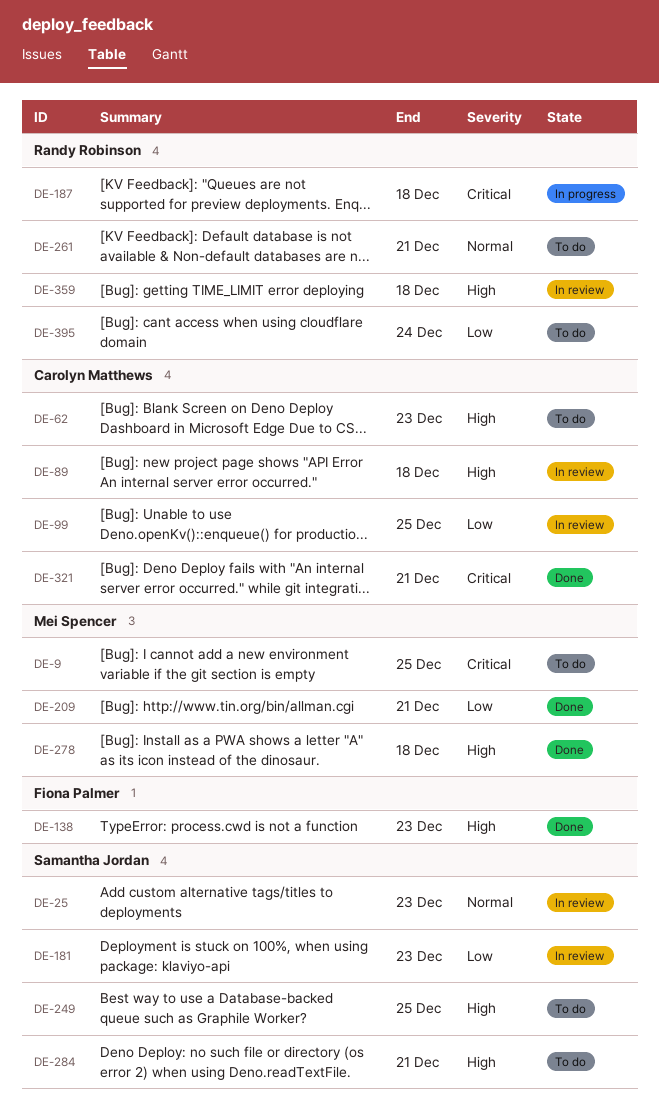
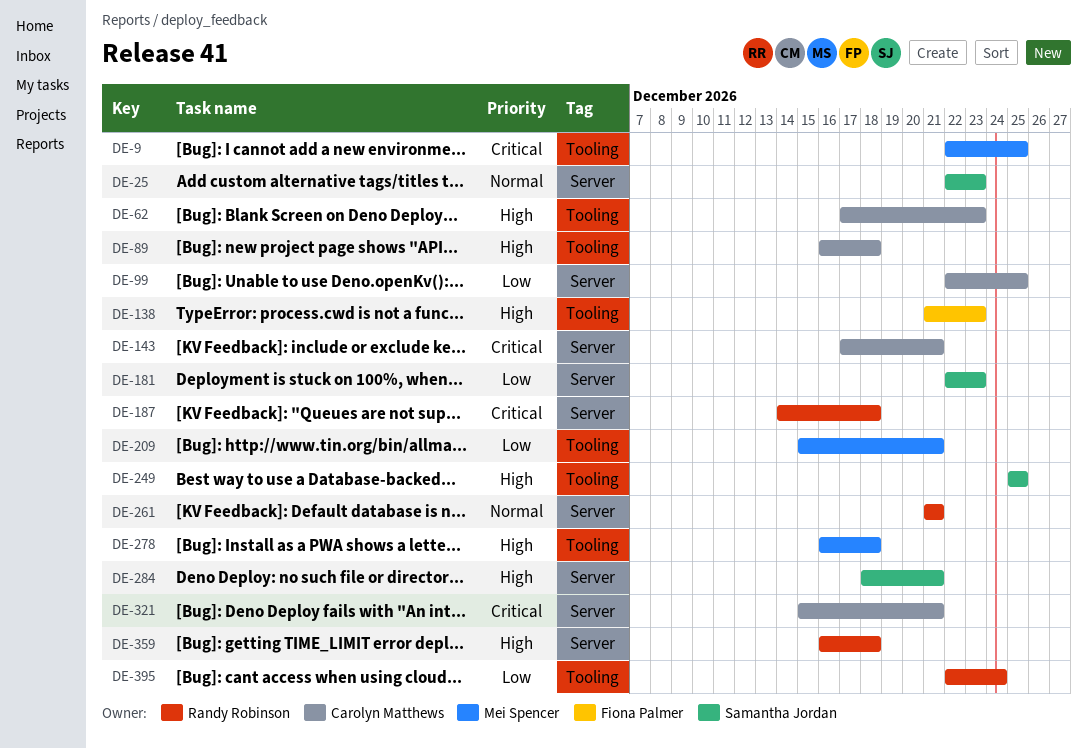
DE-143: none -> present

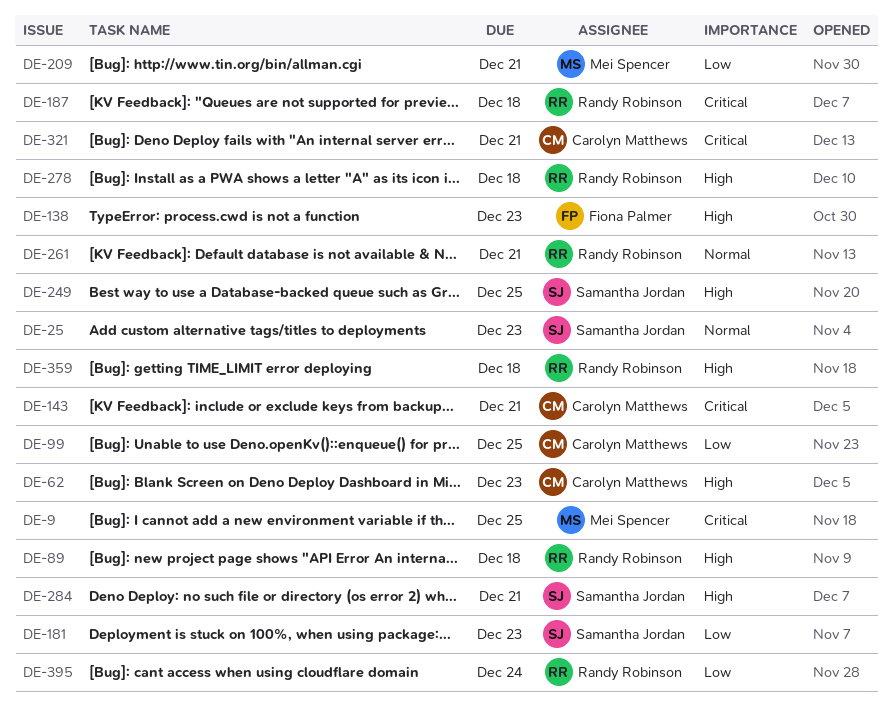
DE-89, owner: Carolyn Matthews -> Randy Robinson
DE-278, owner: Mei Spencer -> Randy Robinson

